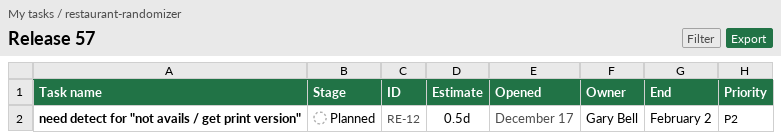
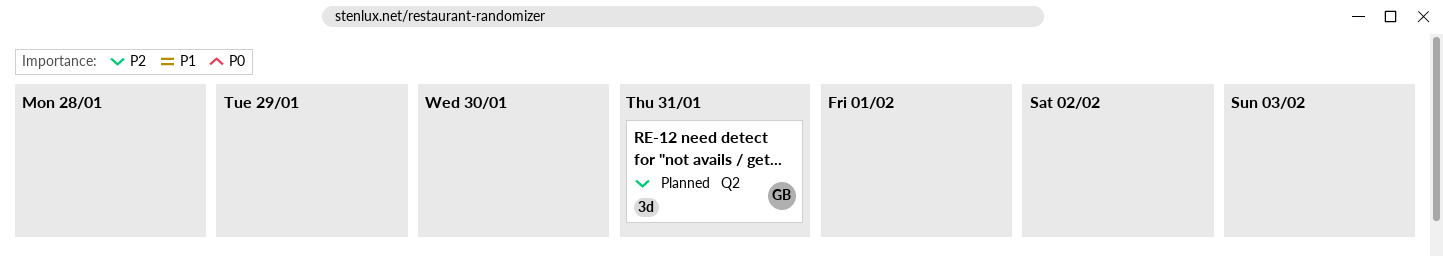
RE-12, estimate: 0.5d -> 3d
RE-12, due: Feb 2 -> Jan 31

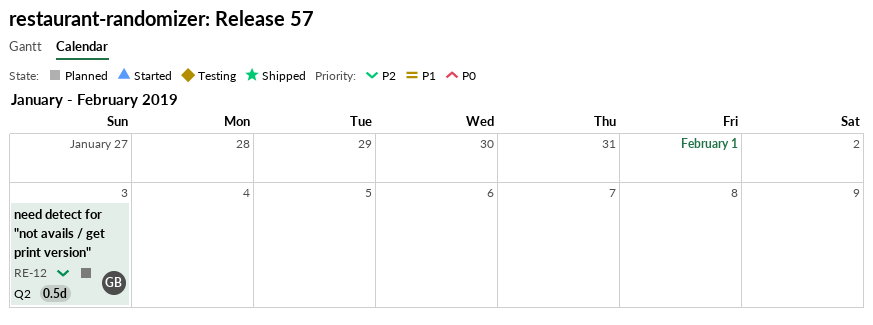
RE-12, estimate: 3d -> 0.5d
RE-12, due: Jan 31 -> Feb 3

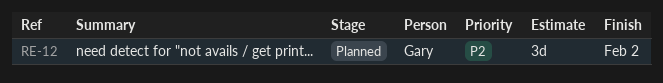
RE-12, estimate: 0.5d -> 3d
RE-12, due: Feb 3 -> Feb 2

